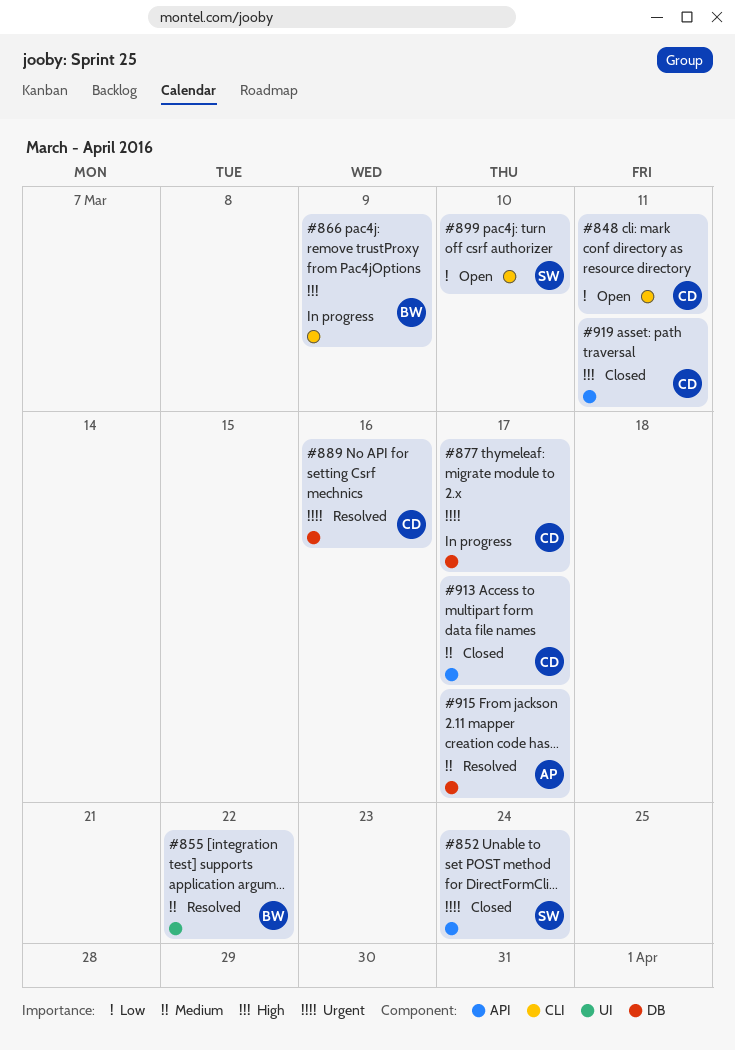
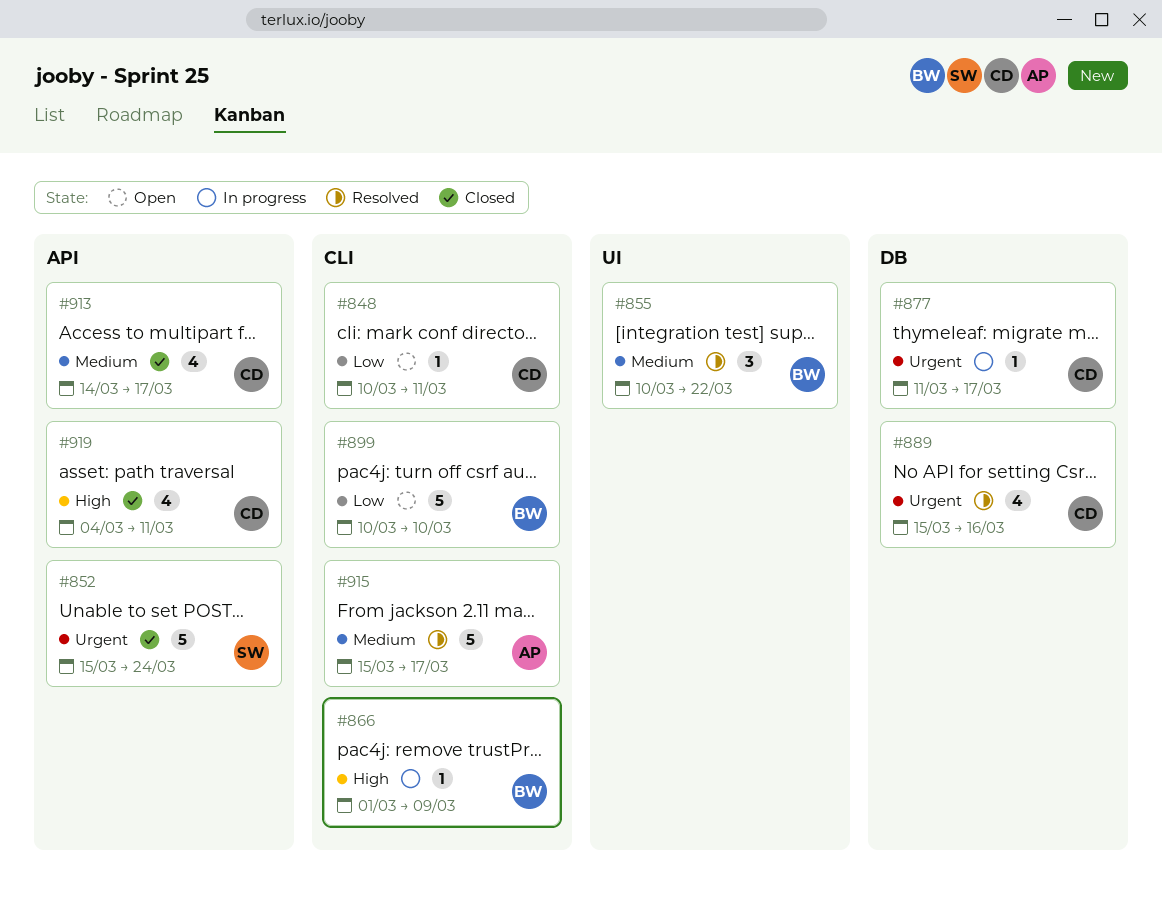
#899, owner: SW -> BW
#915, label: DB -> CLI

